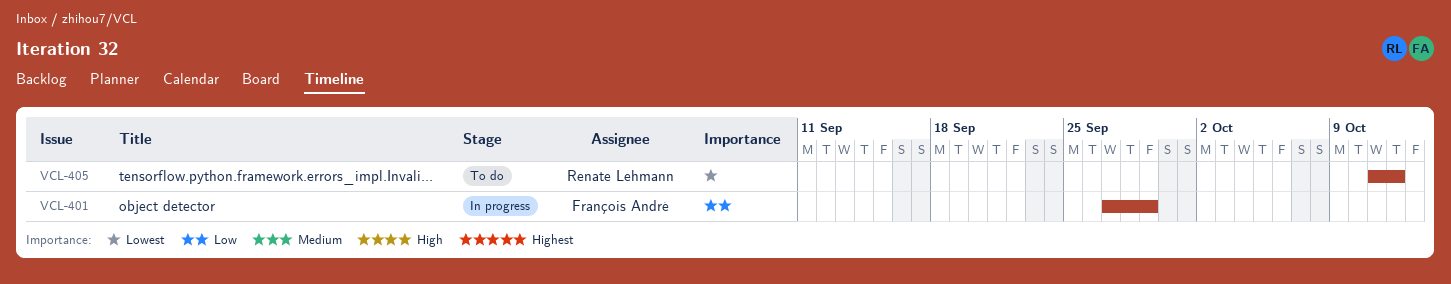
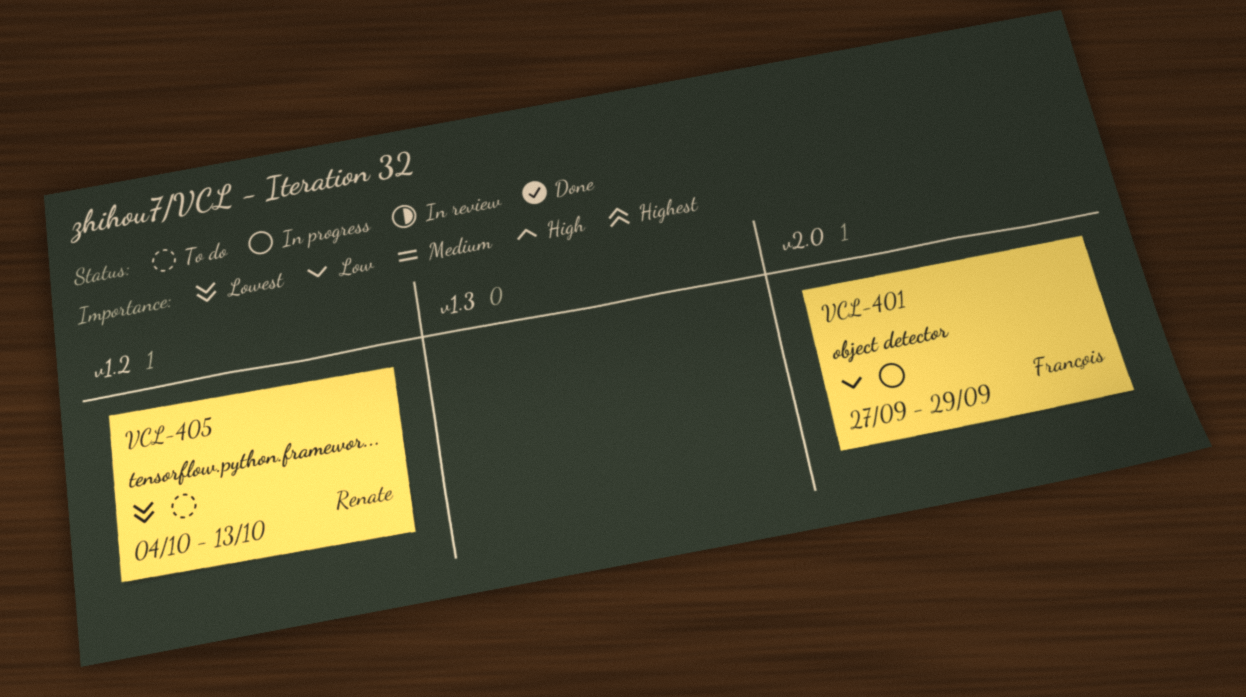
VCL-405, start: Oct 11 -> Oct 4
VCL-405, due: Oct 12 -> Oct 13

